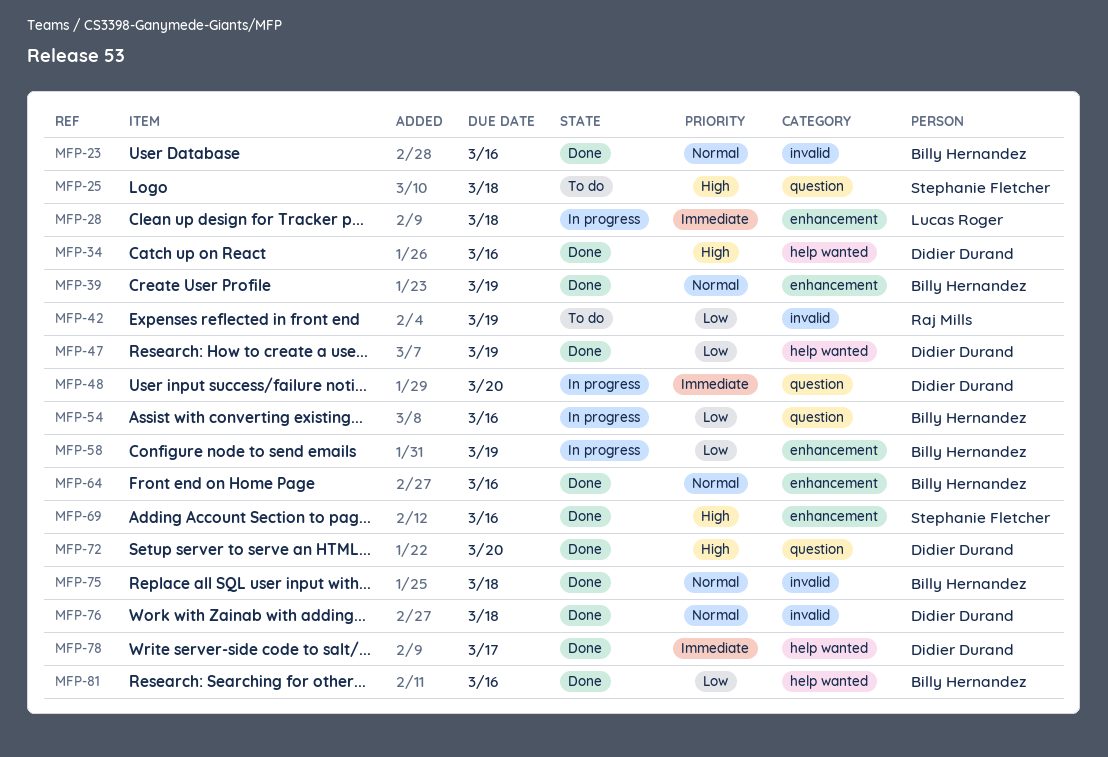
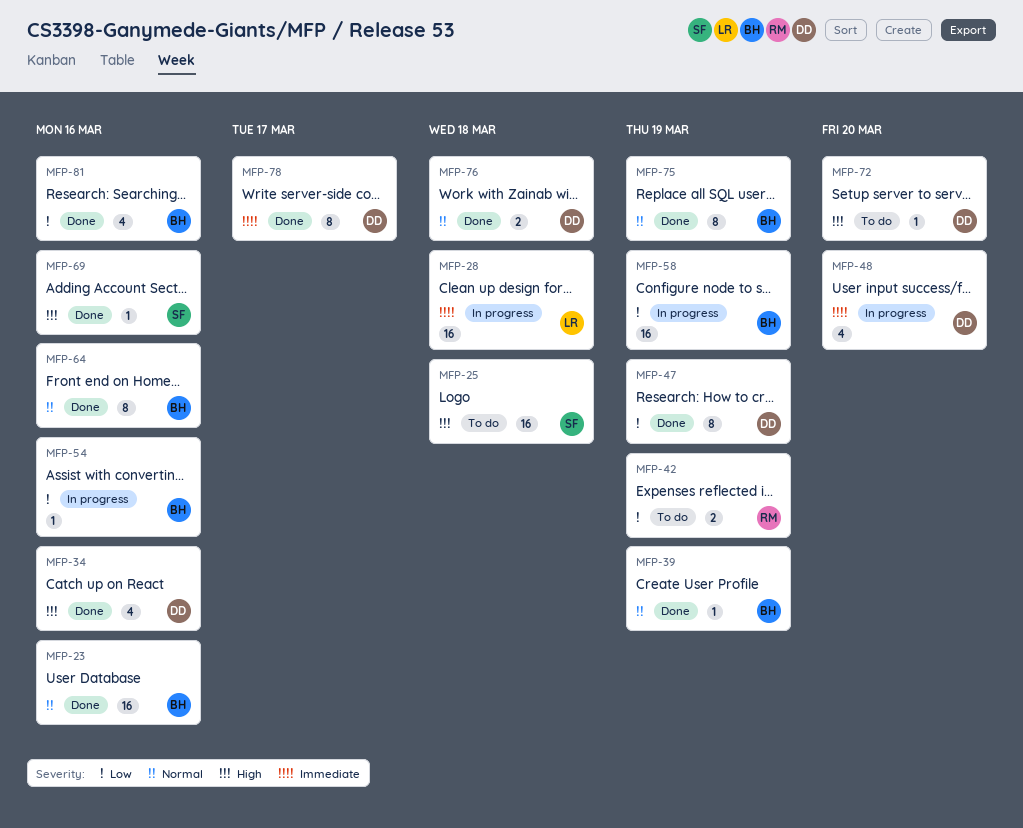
MFP-72, status: Done -> To do
MFP-75, due: Mar 18 -> Mar 19

